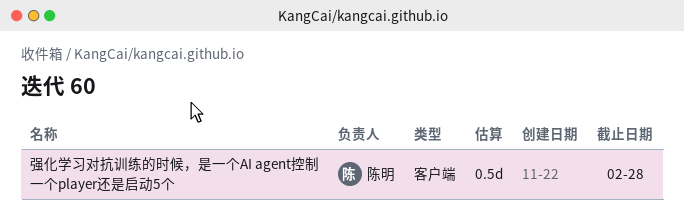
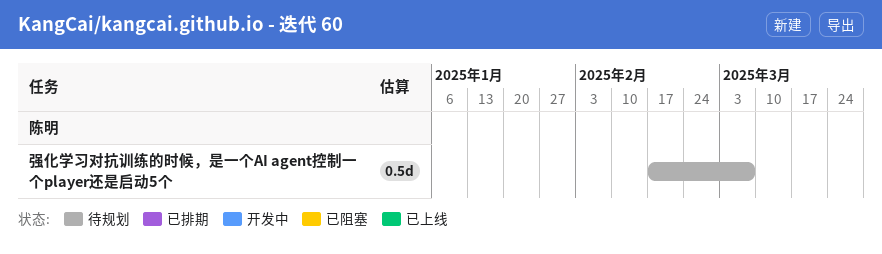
强化学习对抗训练的时候，是一个AI agent控制一个player还是启动5个, due: Feb 28 -> Mar 7

